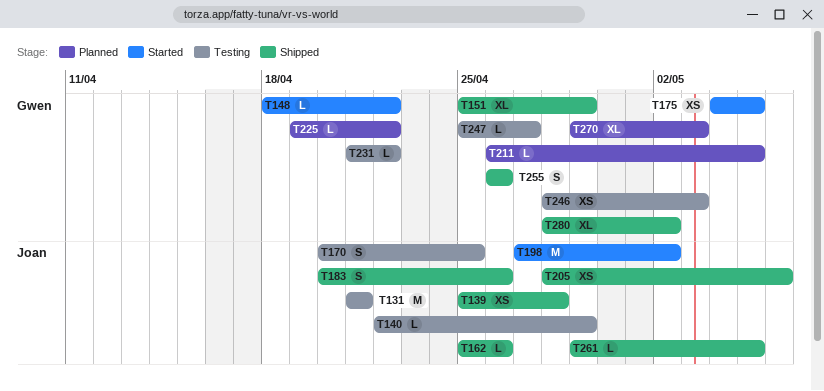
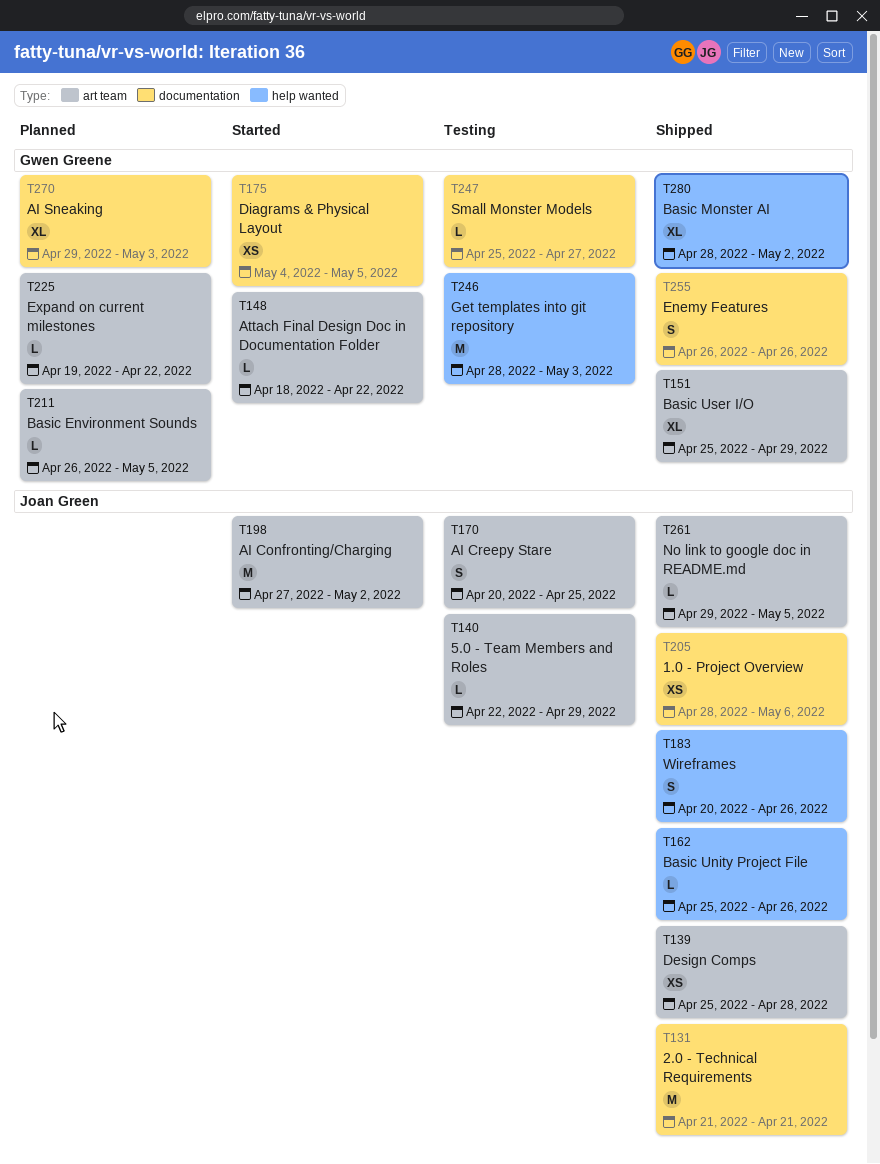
T131, status: Testing -> Shipped
T231: present -> none
T246, estimate: XS -> M

